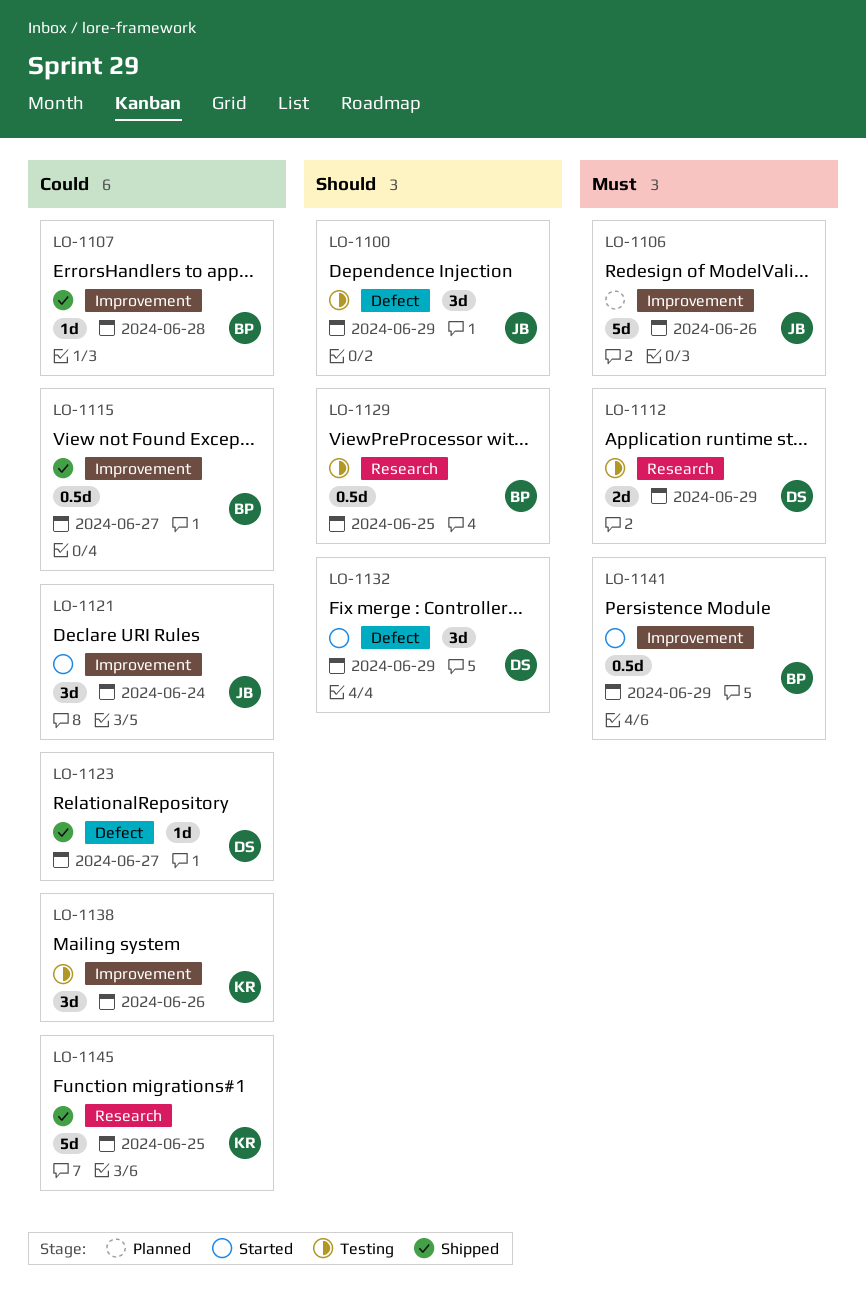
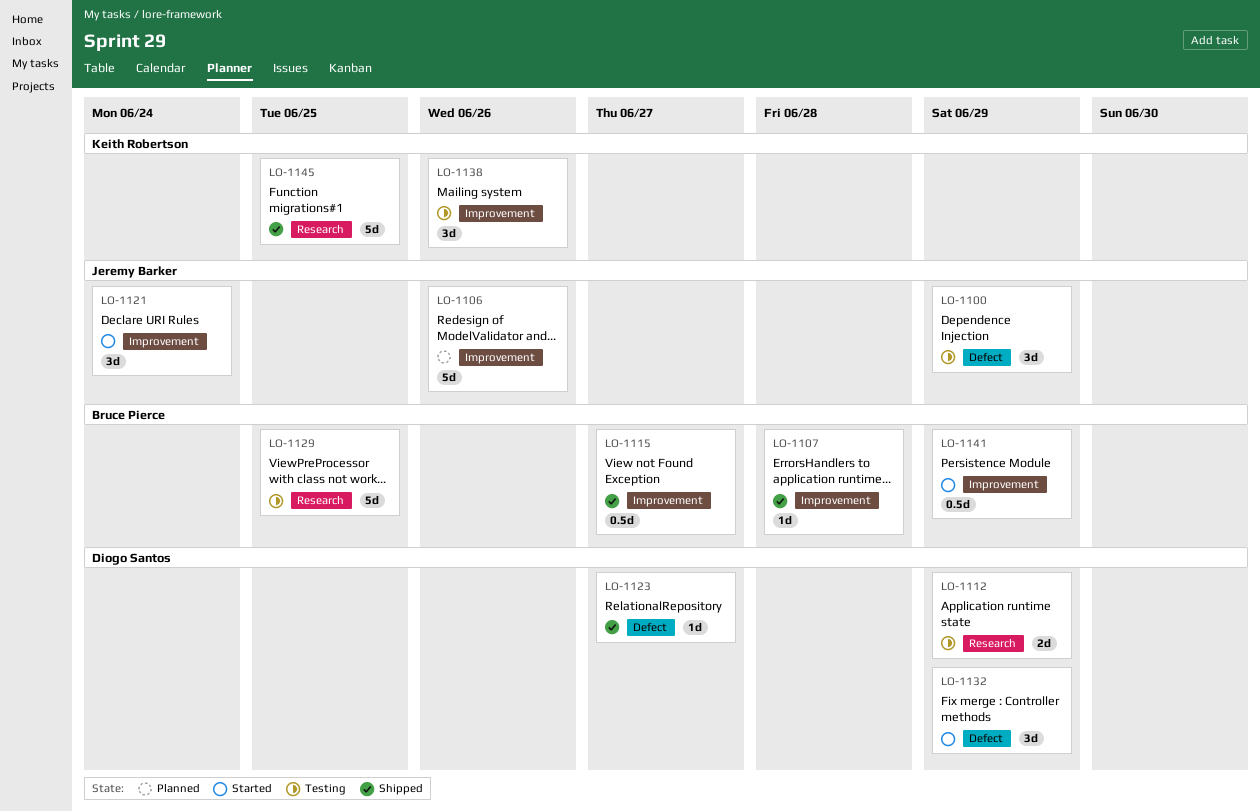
LO-1129, estimate: 0.5d -> 5d

